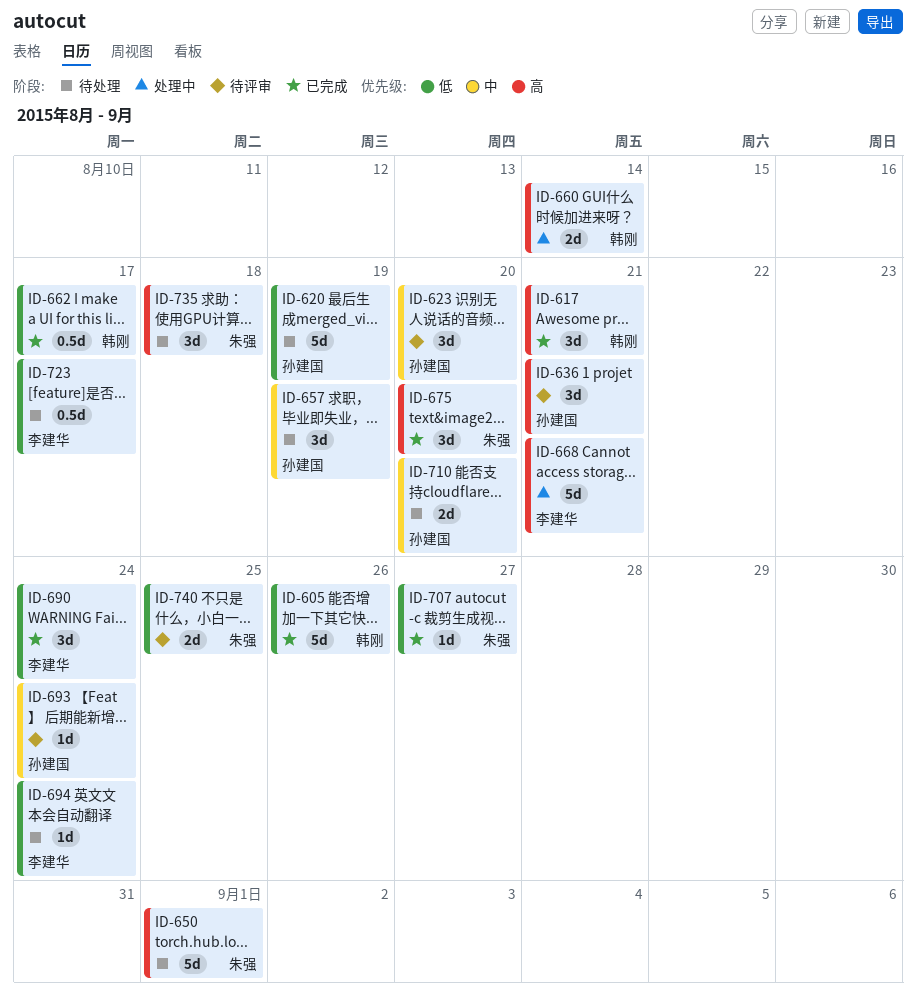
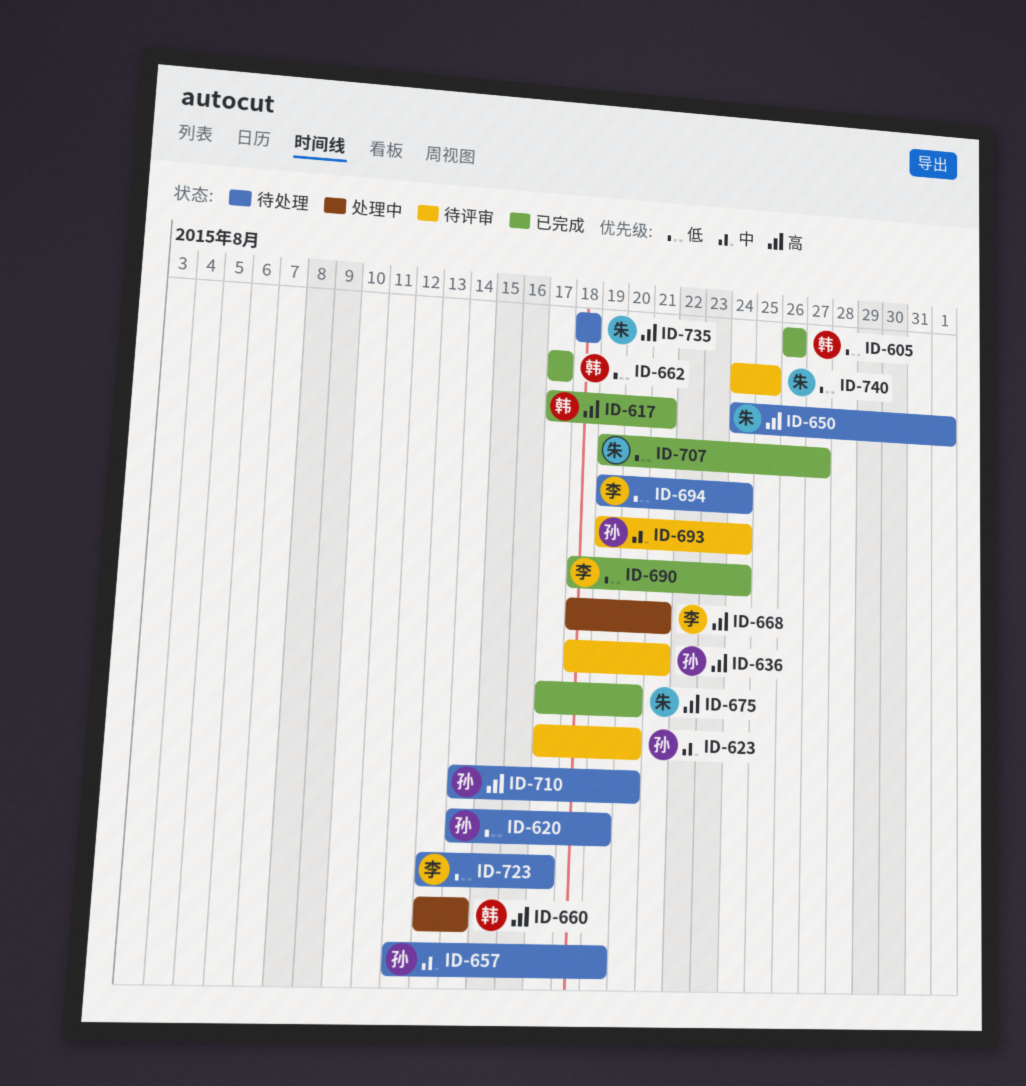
ID-710, priority: 中 -> 高

